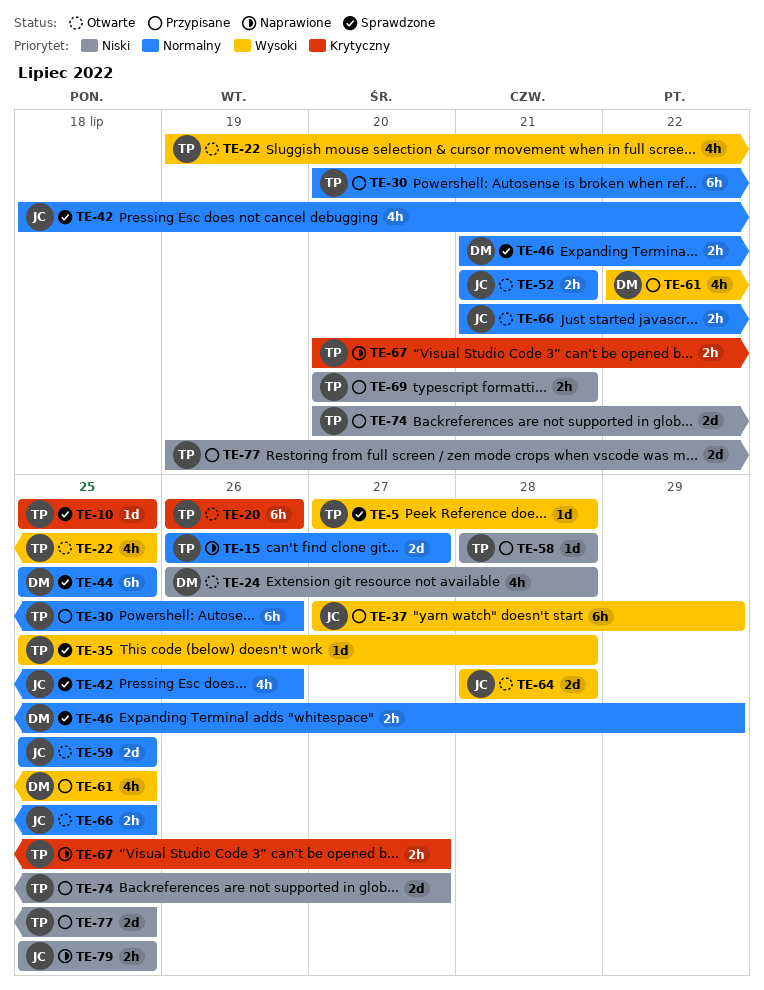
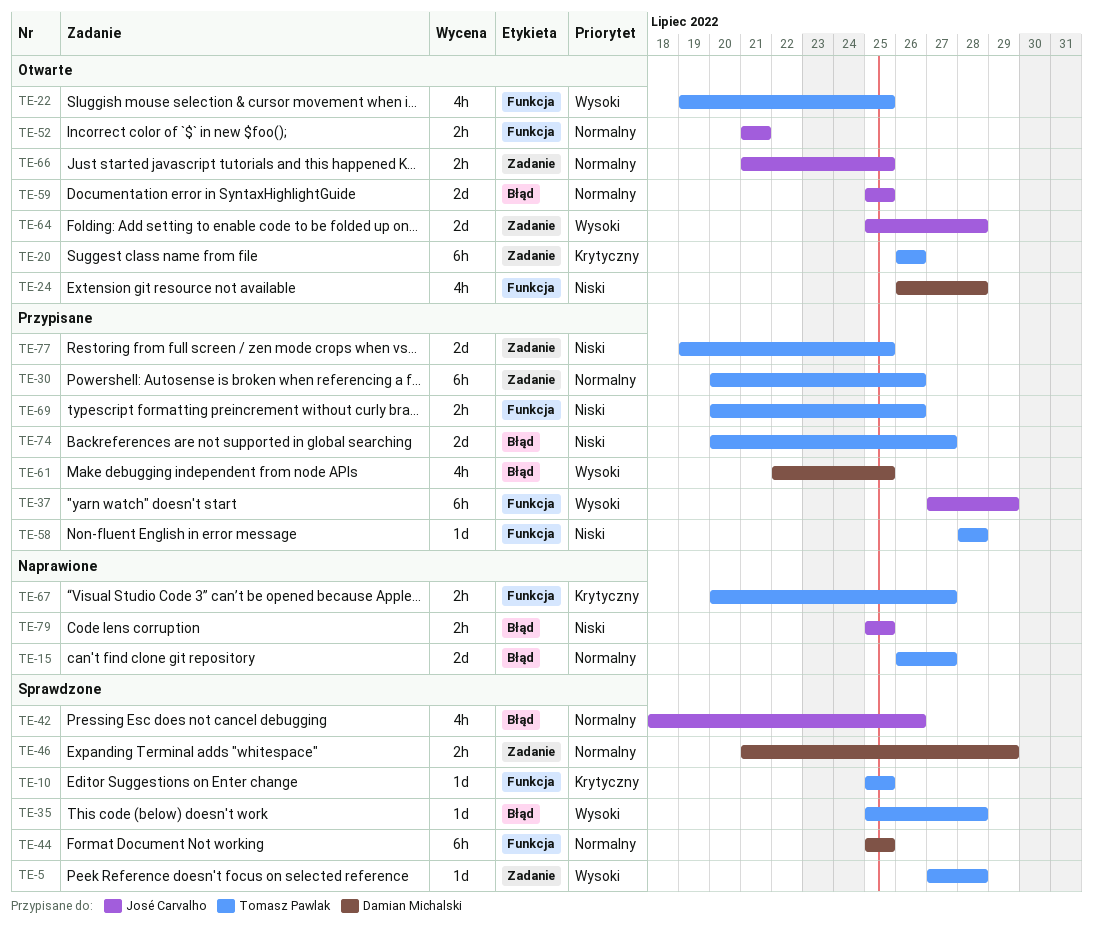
TE-64, start: Jul 28 -> Jul 25
TE-69, due: Jul 21 -> Jul 26

